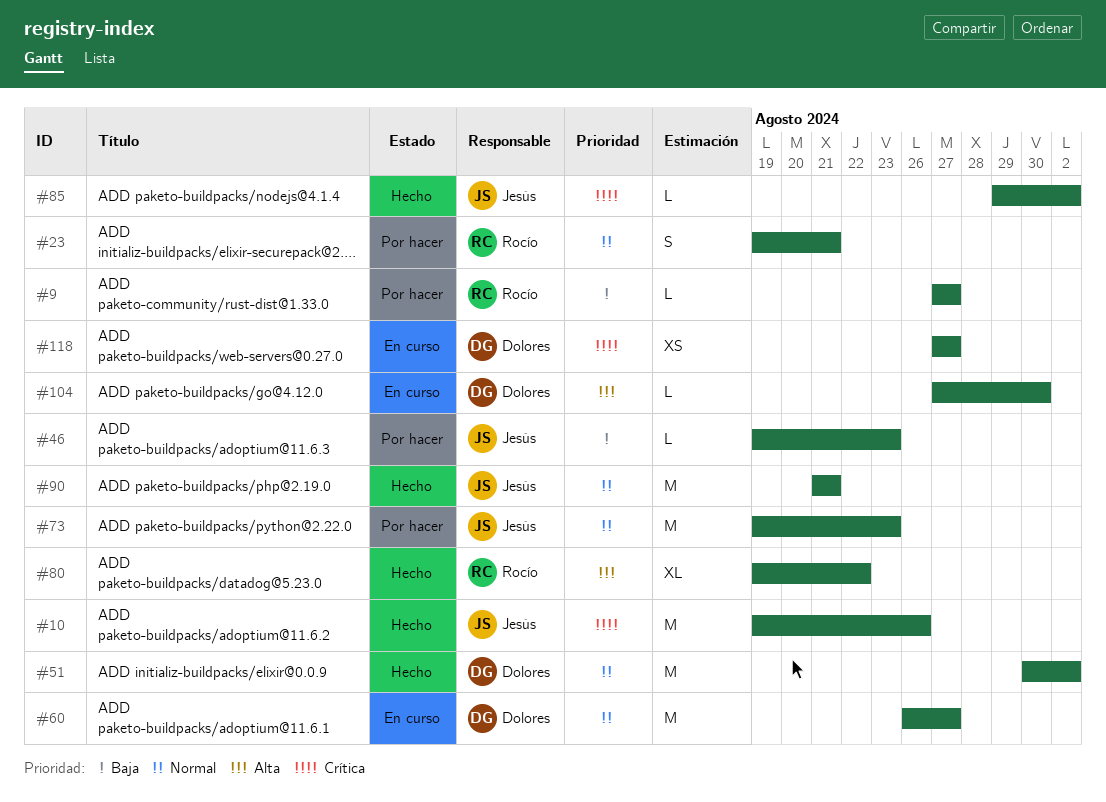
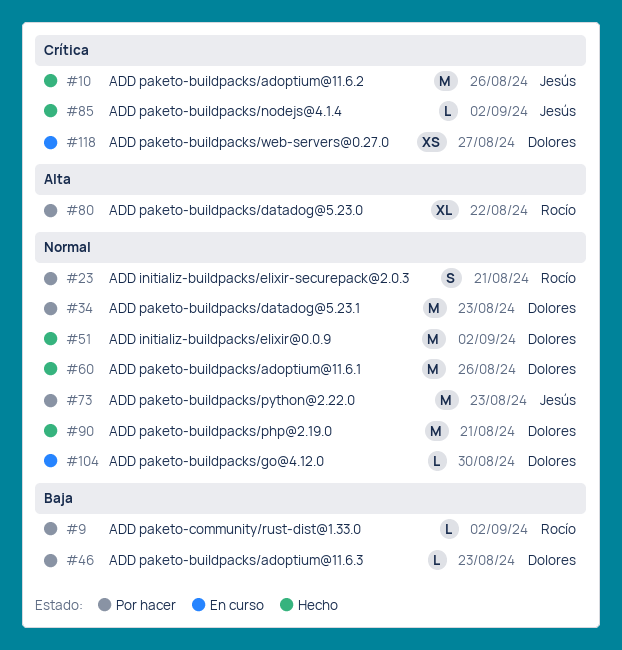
#9, due: Aug 27 -> Sep 2
#34: none -> present
#46, owner: Jesús -> Dolores
#60, status: En curso -> Hecho
#60, due: Aug 27 -> Aug 26
#80, status: Hecho -> Por hacer
#90, owner: Jesús -> Dolores
#104, priority: Alta -> Normal

